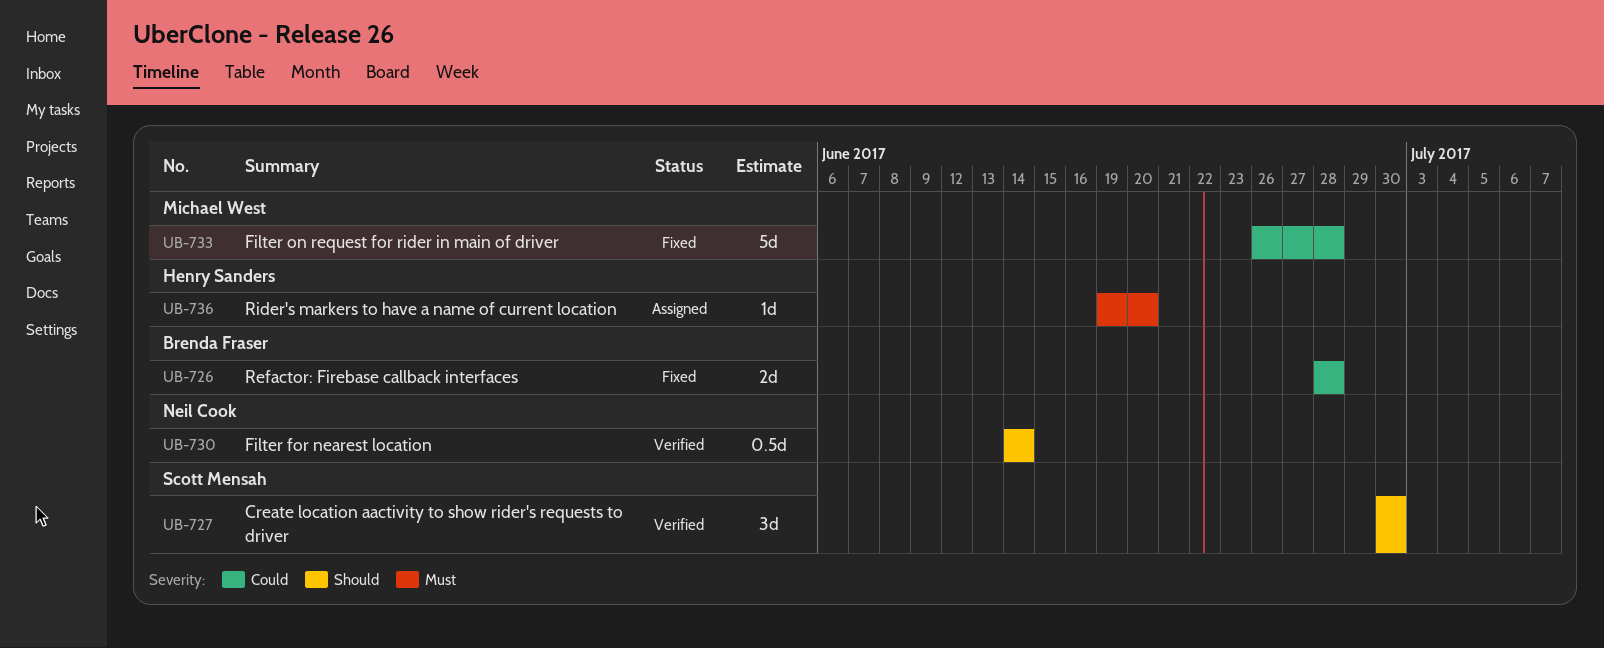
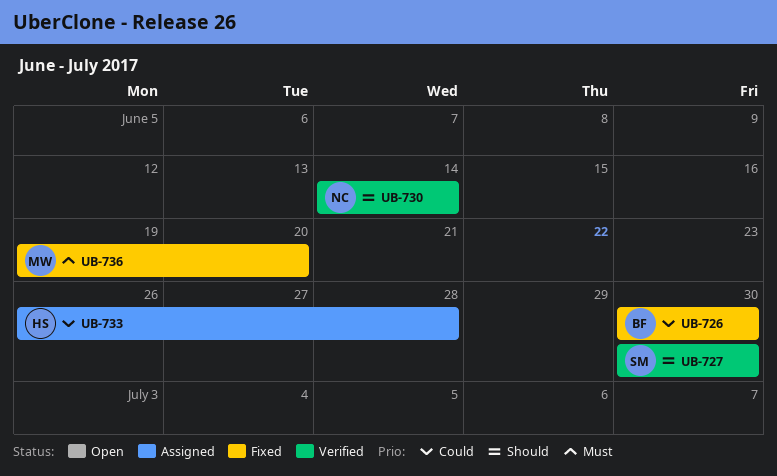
UB-726, start: Jun 28 -> Jun 30
UB-726, due: Jun 28 -> Jun 30
UB-733, status: Fixed -> Assigned
UB-733, owner: Michael West -> Henry Sanders
UB-736, status: Assigned -> Fixed
UB-736, owner: Henry Sanders -> Michael West

